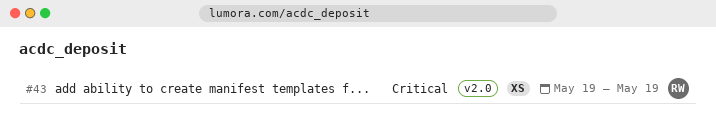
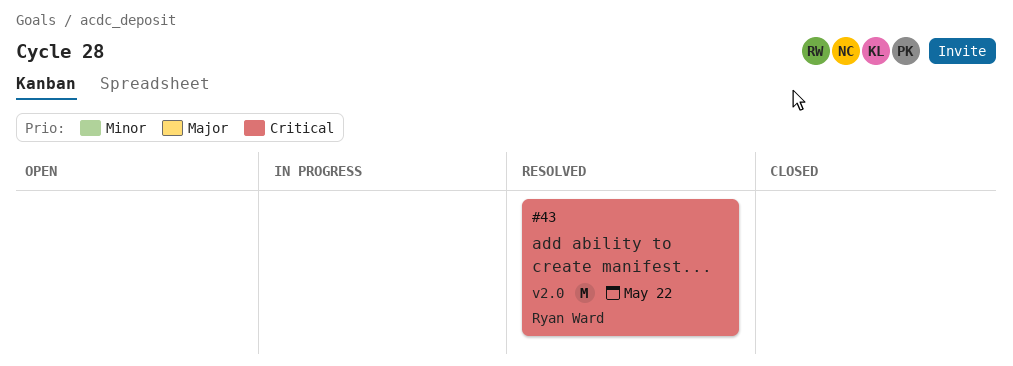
#43, estimate: XS -> M
#43, due: May 19 -> May 22

